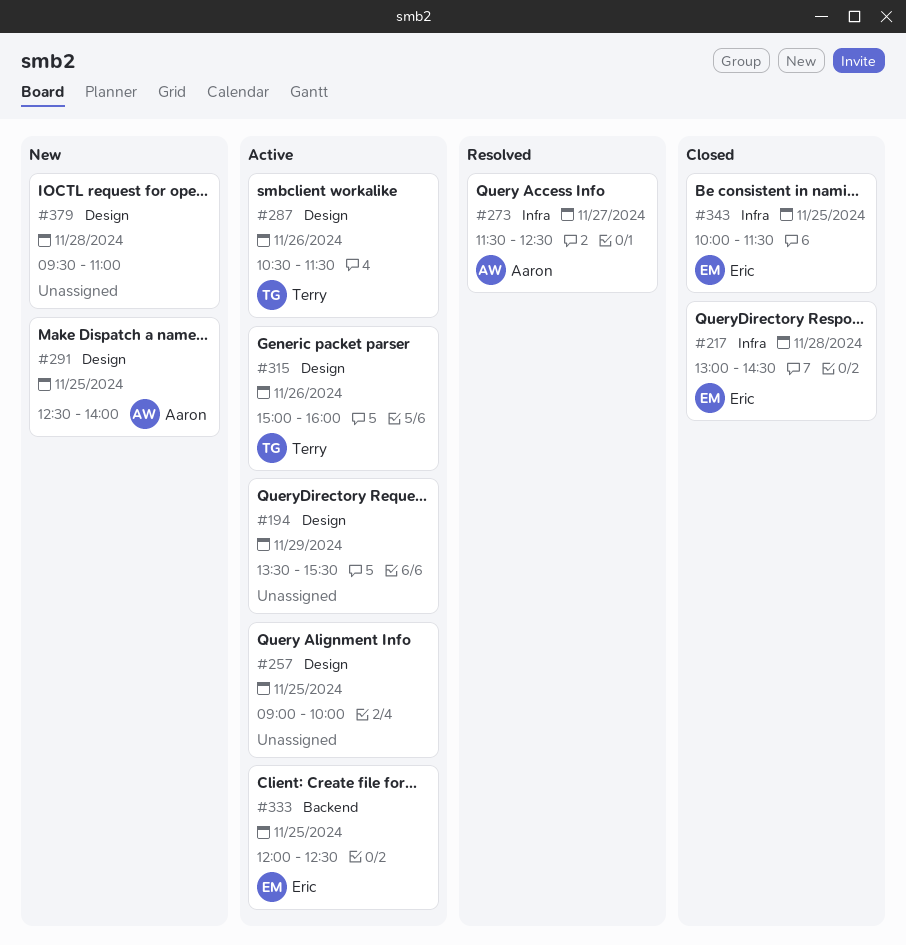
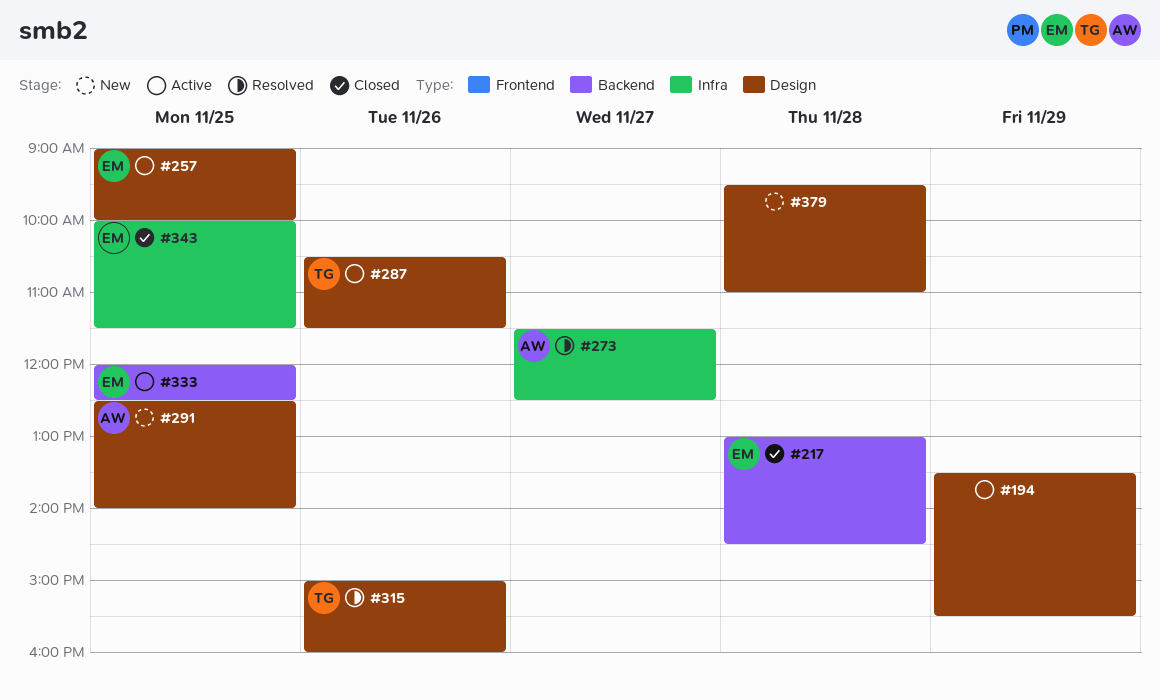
#217, label: Infra -> Backend
#257, owner: none -> Eric
#315, status: Active -> Resolved

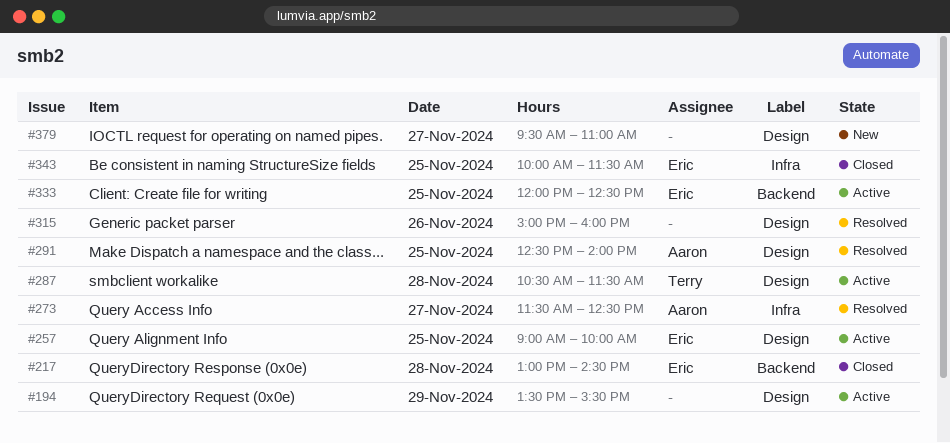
#287, day: Nov 26 -> Nov 28
#291, status: New -> Resolved
#315, owner: Terry -> none
#379, day: Nov 28 -> Nov 27

